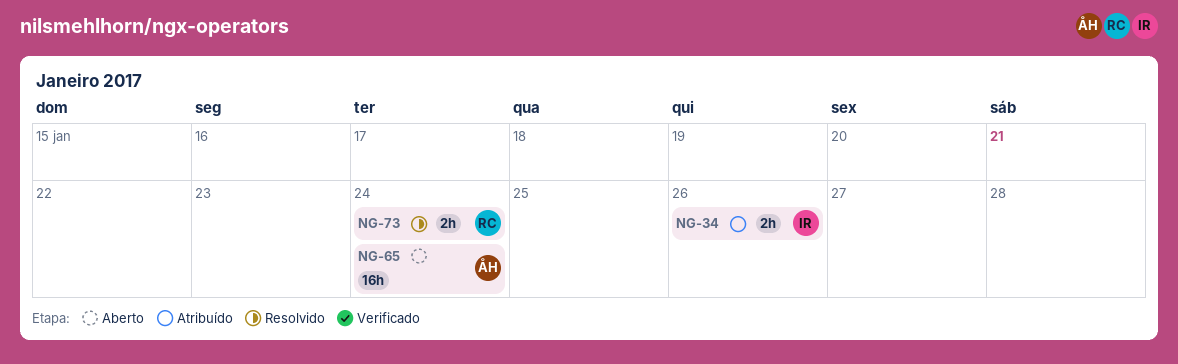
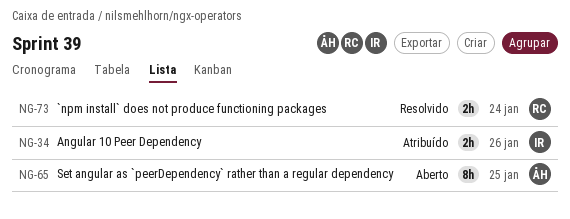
NG-65, estimate: 16h -> 8h
NG-65, due: Jan 24 -> Jan 25

